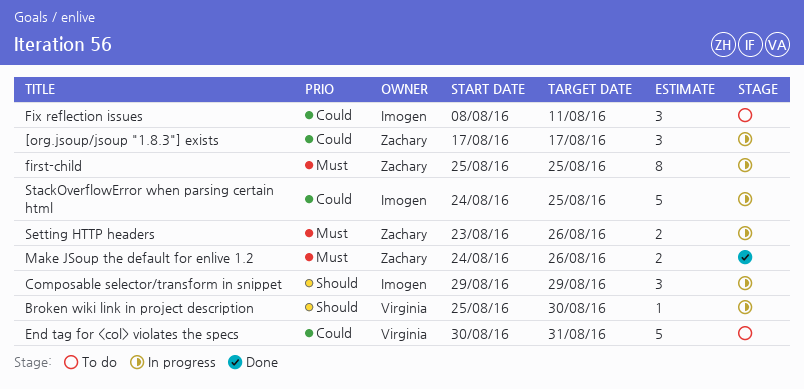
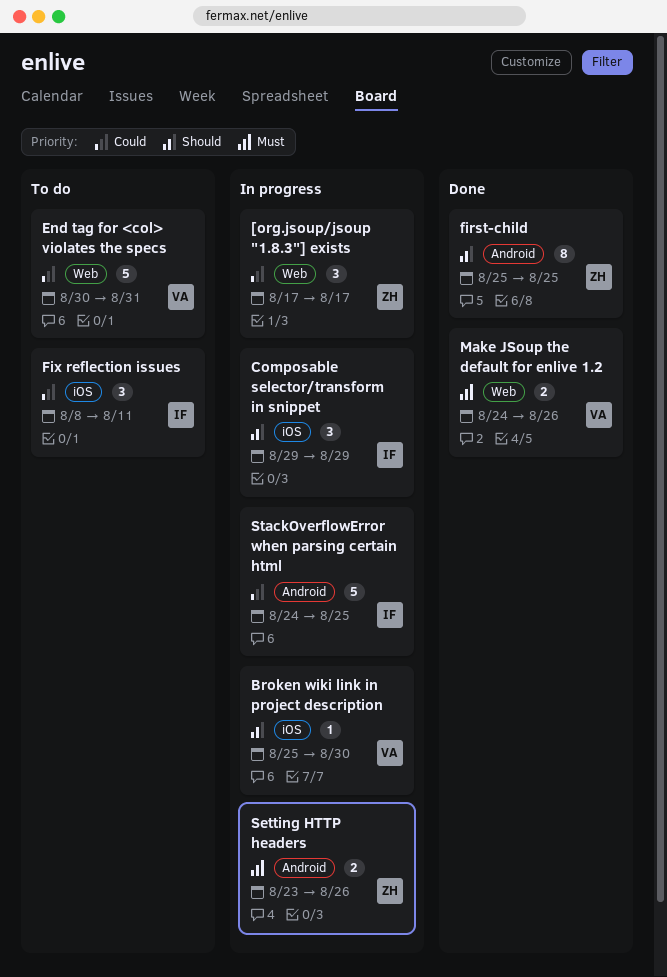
first-child, status: In progress -> Done
first-child, priority: Must -> Should
Make JSoup the default for enlive 1.2, owner: Zachary -> Virginia

